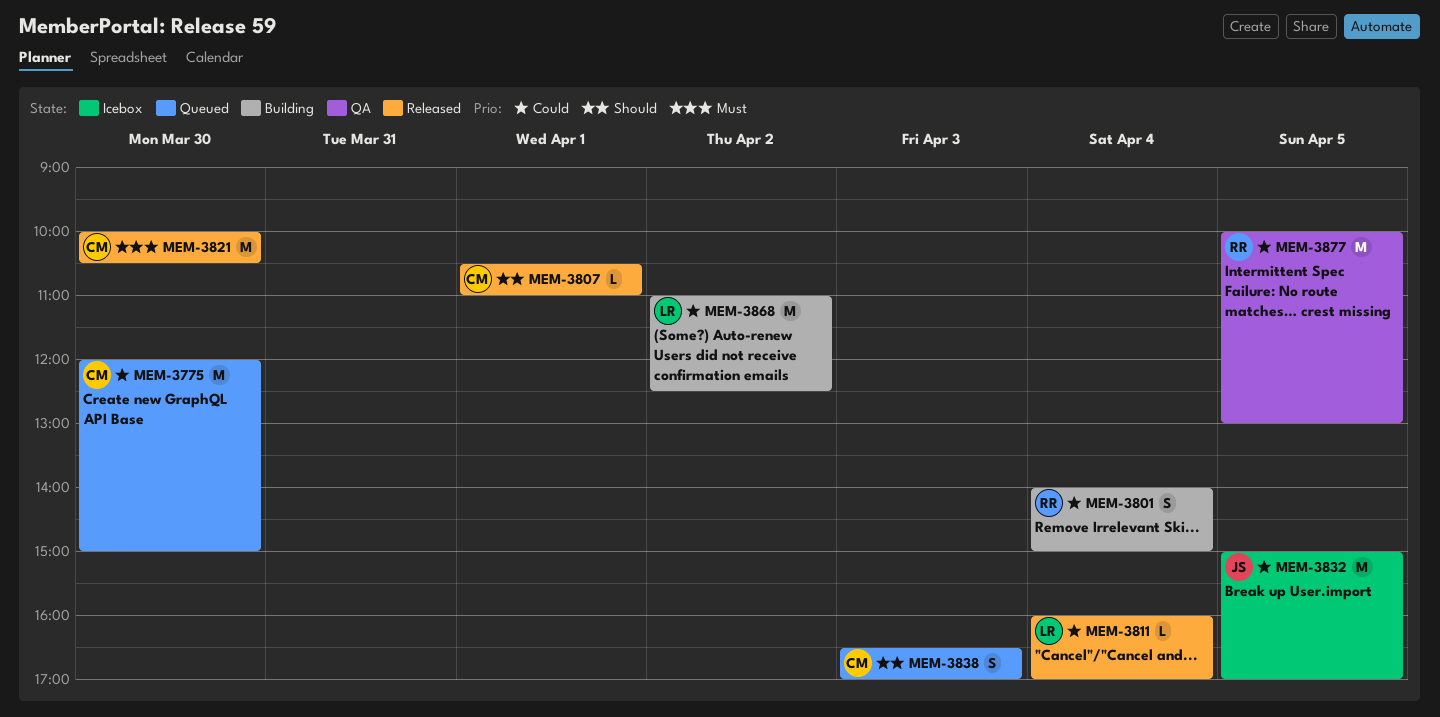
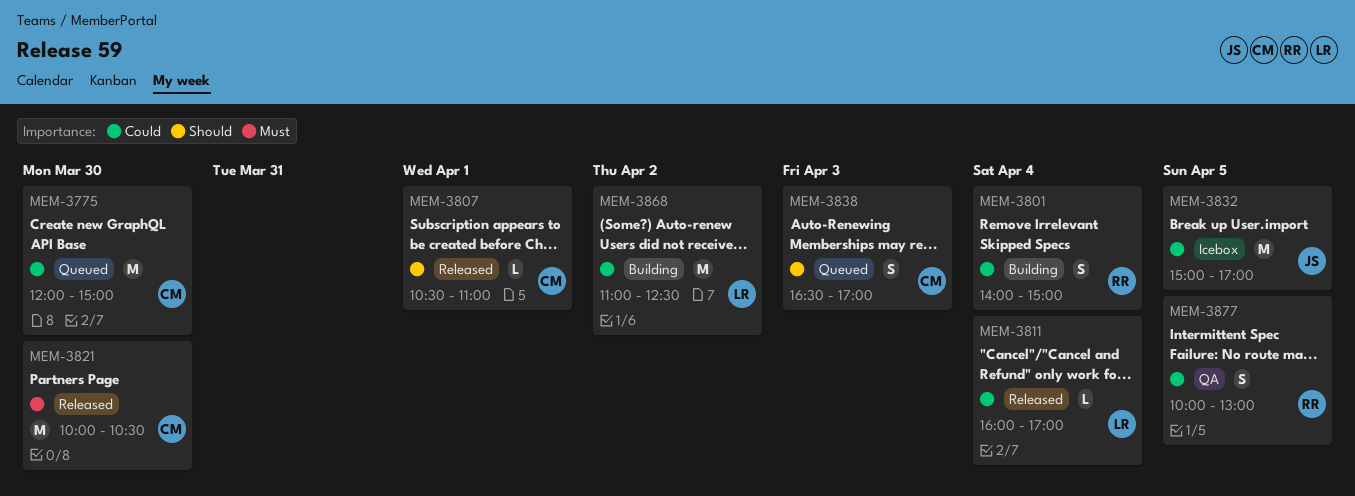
MEM-3877, estimate: M -> S

